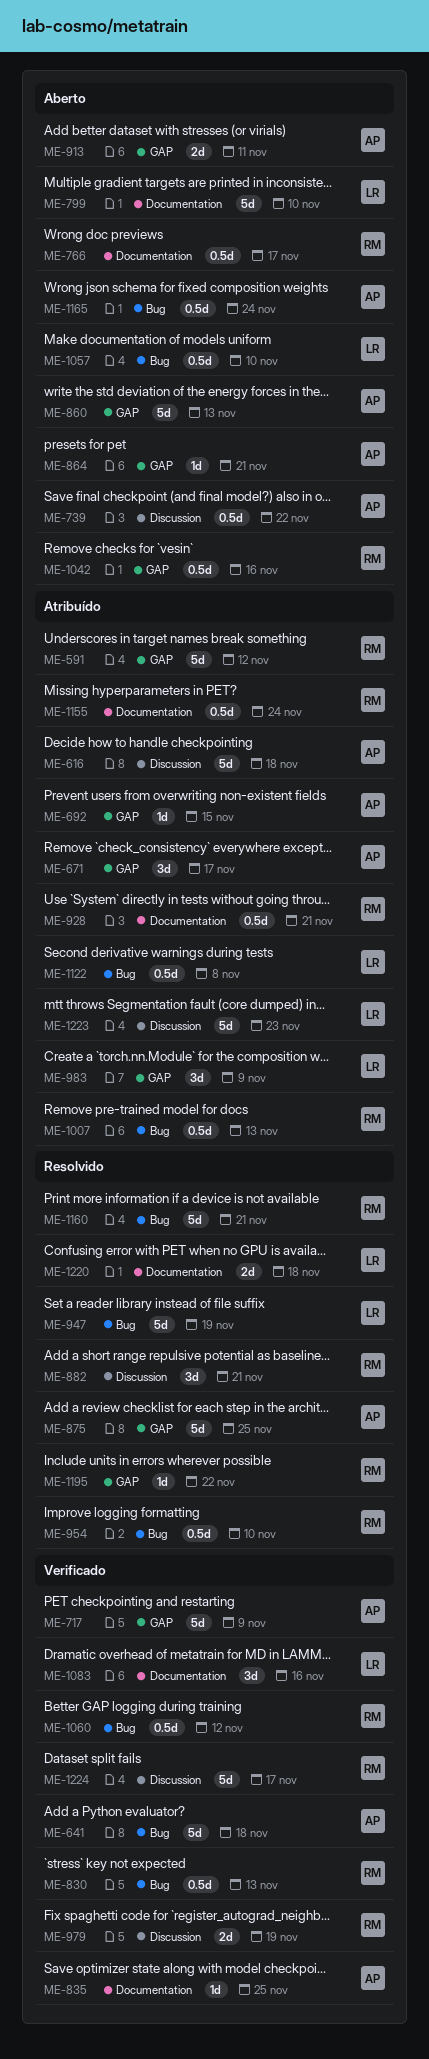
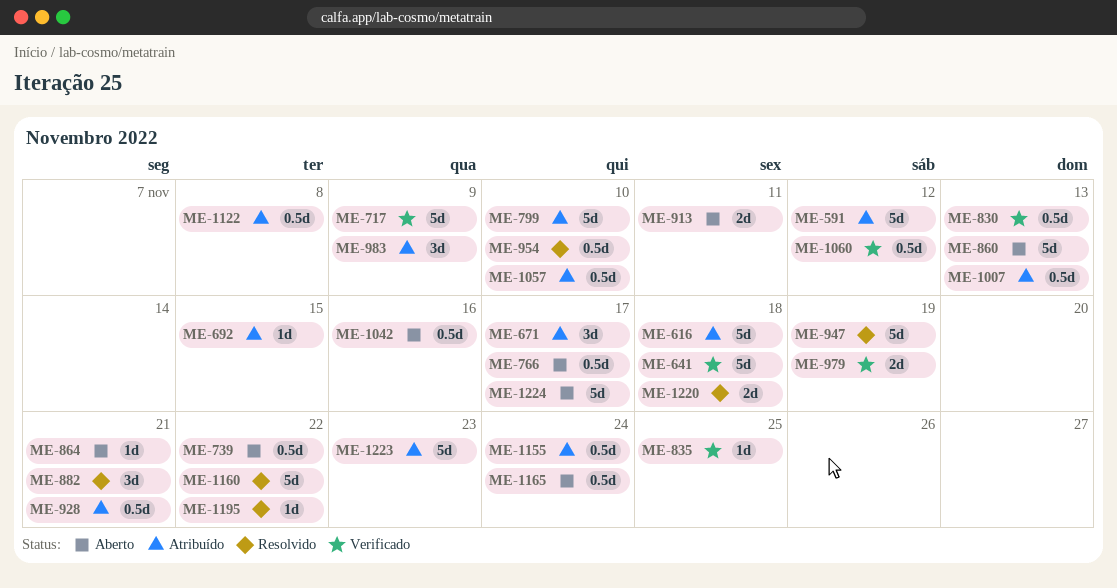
ME-799, status: Aberto -> Atribuído
ME-875: present -> none
ME-1057, status: Aberto -> Atribuído
ME-1083: present -> none
ME-1160, due: Nov 21 -> Nov 22
ME-1224, status: Verificado -> Aberto

